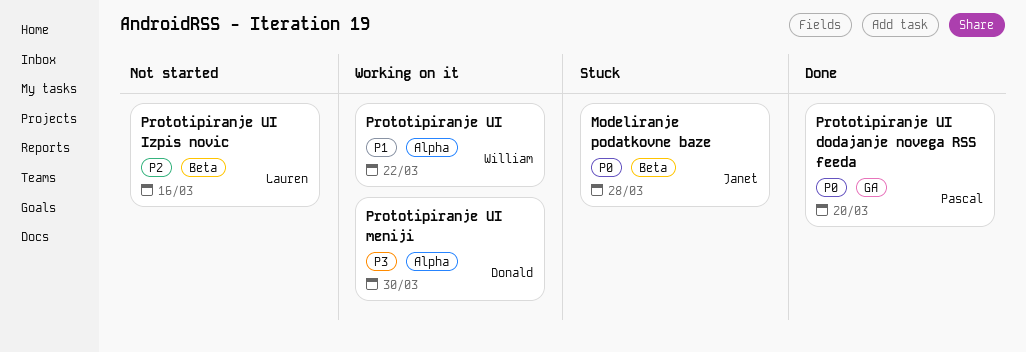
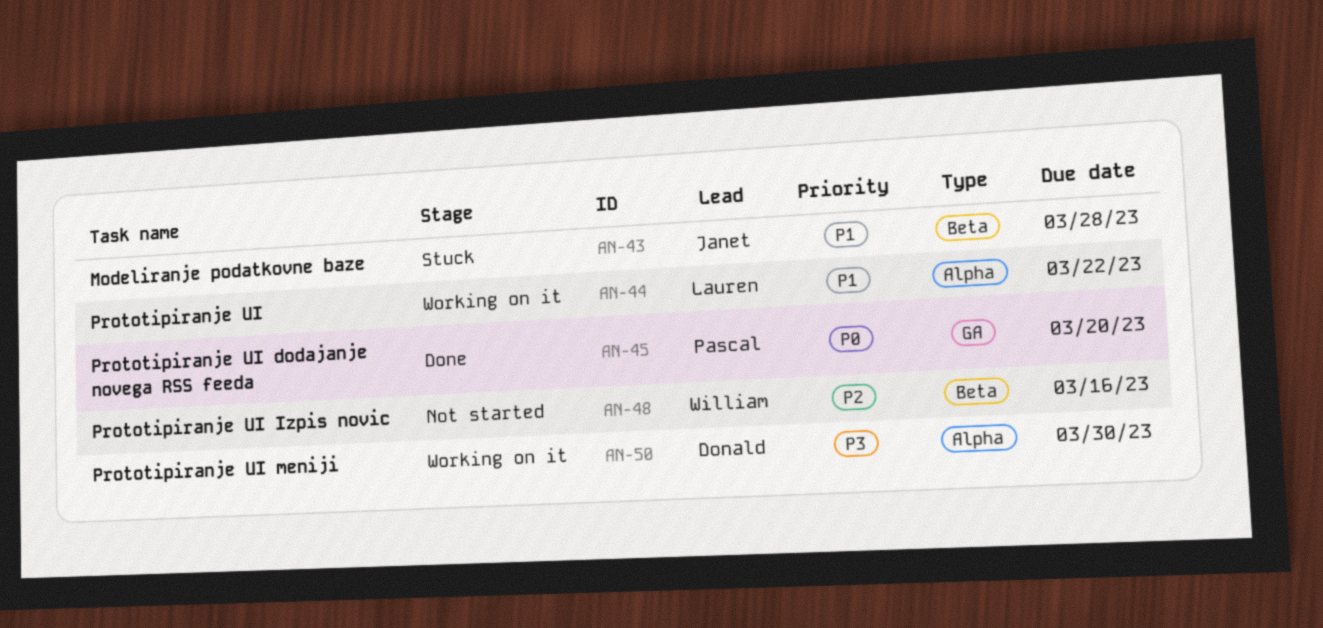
Modeliranje podatkovne baze, priority: P0 -> P1
Prototipiranje UI, owner: William -> Lauren
Prototipiranje UI Izpis novic, owner: Lauren -> William

